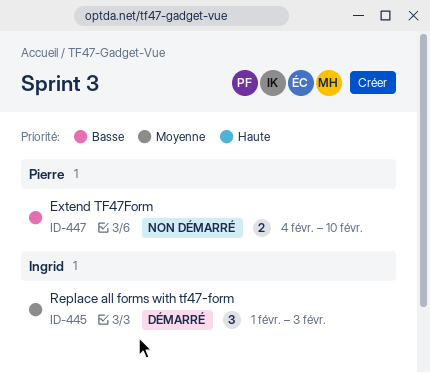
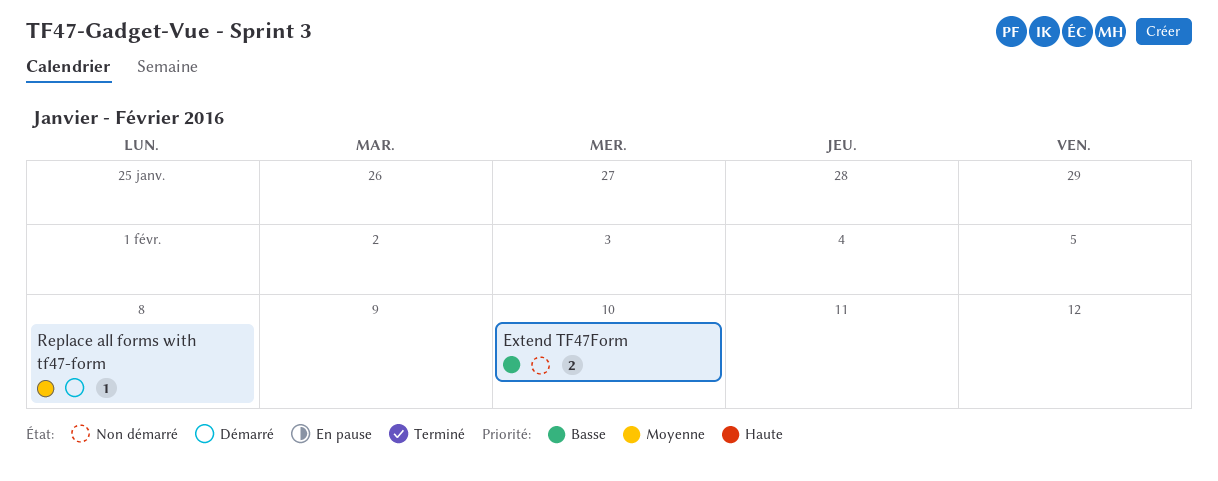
Replace all forms with tf47-form, estimate: 3 -> 1
Replace all forms with tf47-form, due: Feb 3 -> Feb 8

